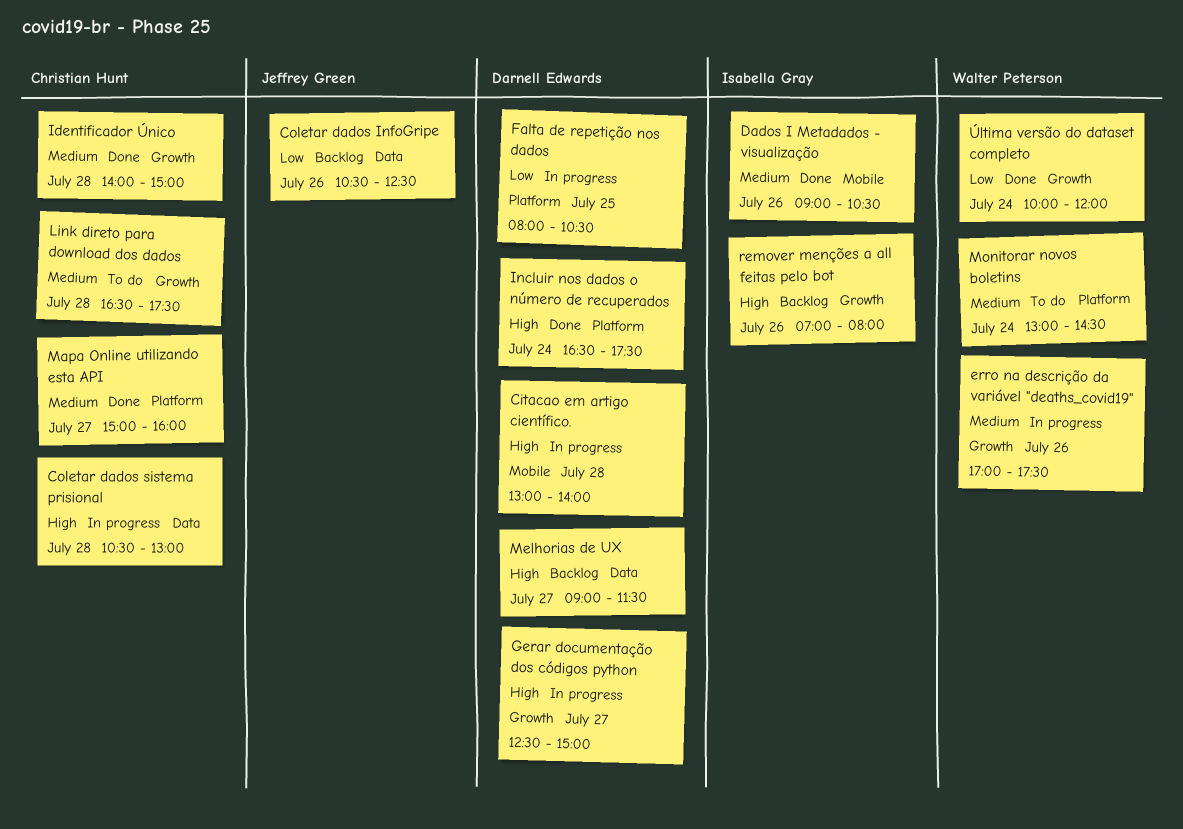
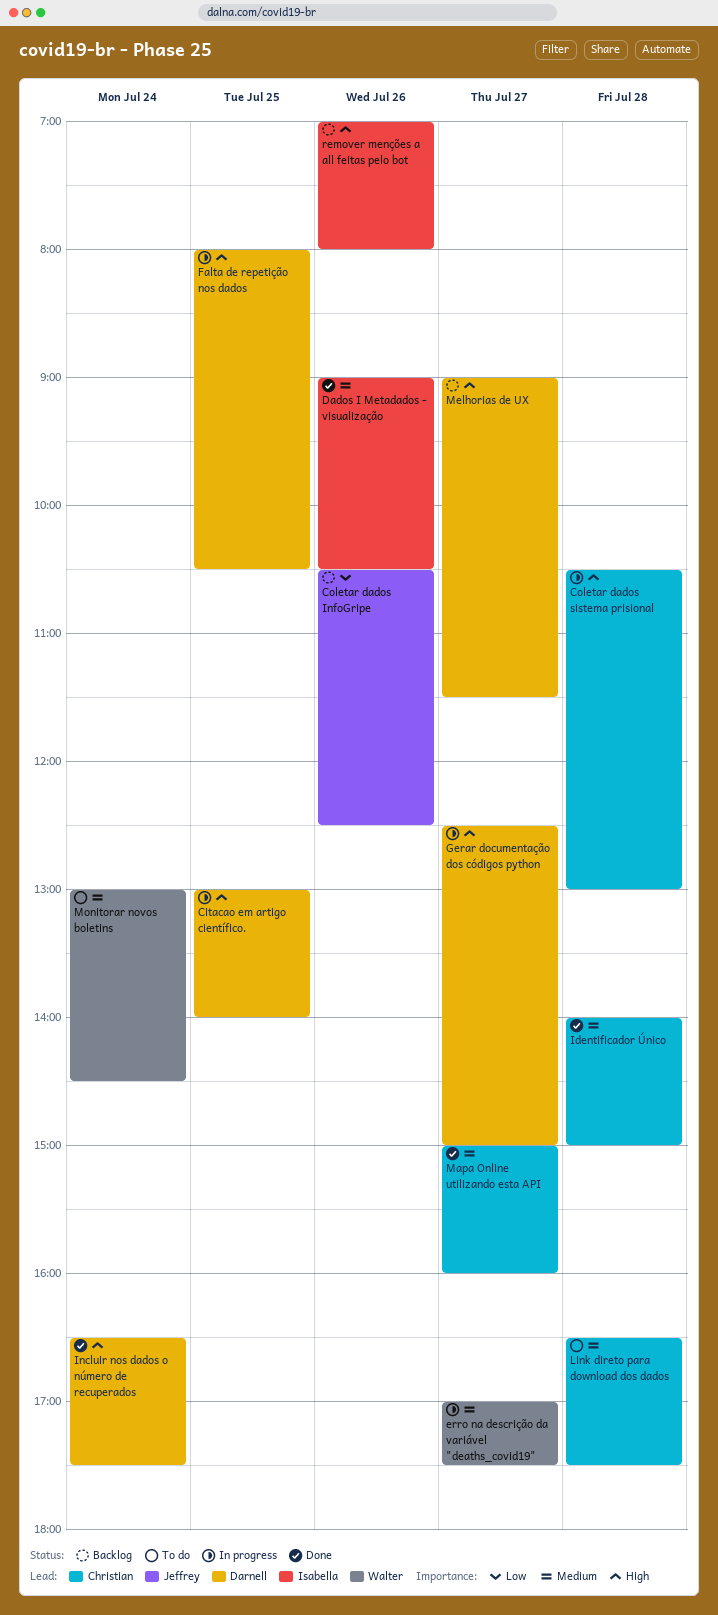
Citacao em artigo científico., day: Jul 28 -> Jul 25
erro na descrição da variável "deaths_covid19", day: Jul 26 -> Jul 27
Falta de repetição nos dados, priority: Low -> High
Última versão do dataset completo: present -> none

